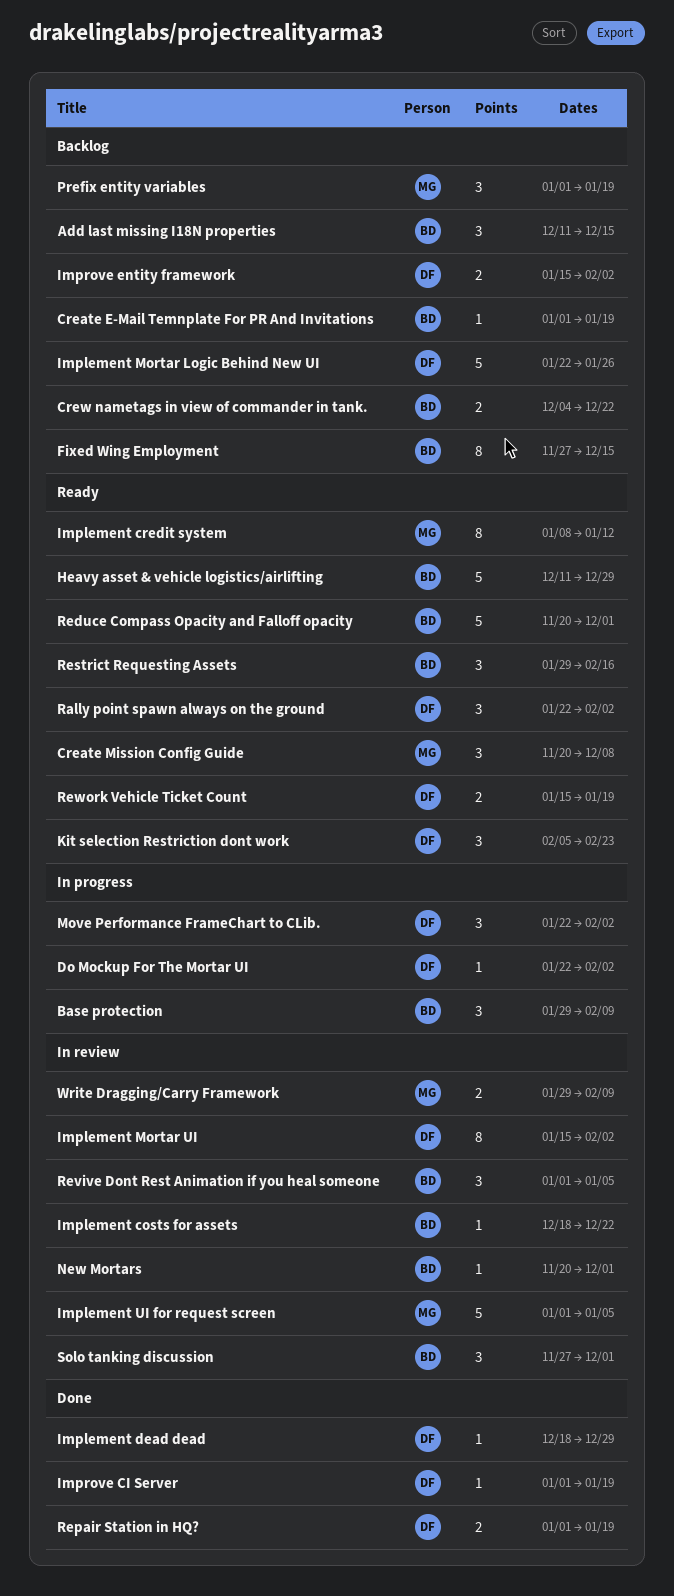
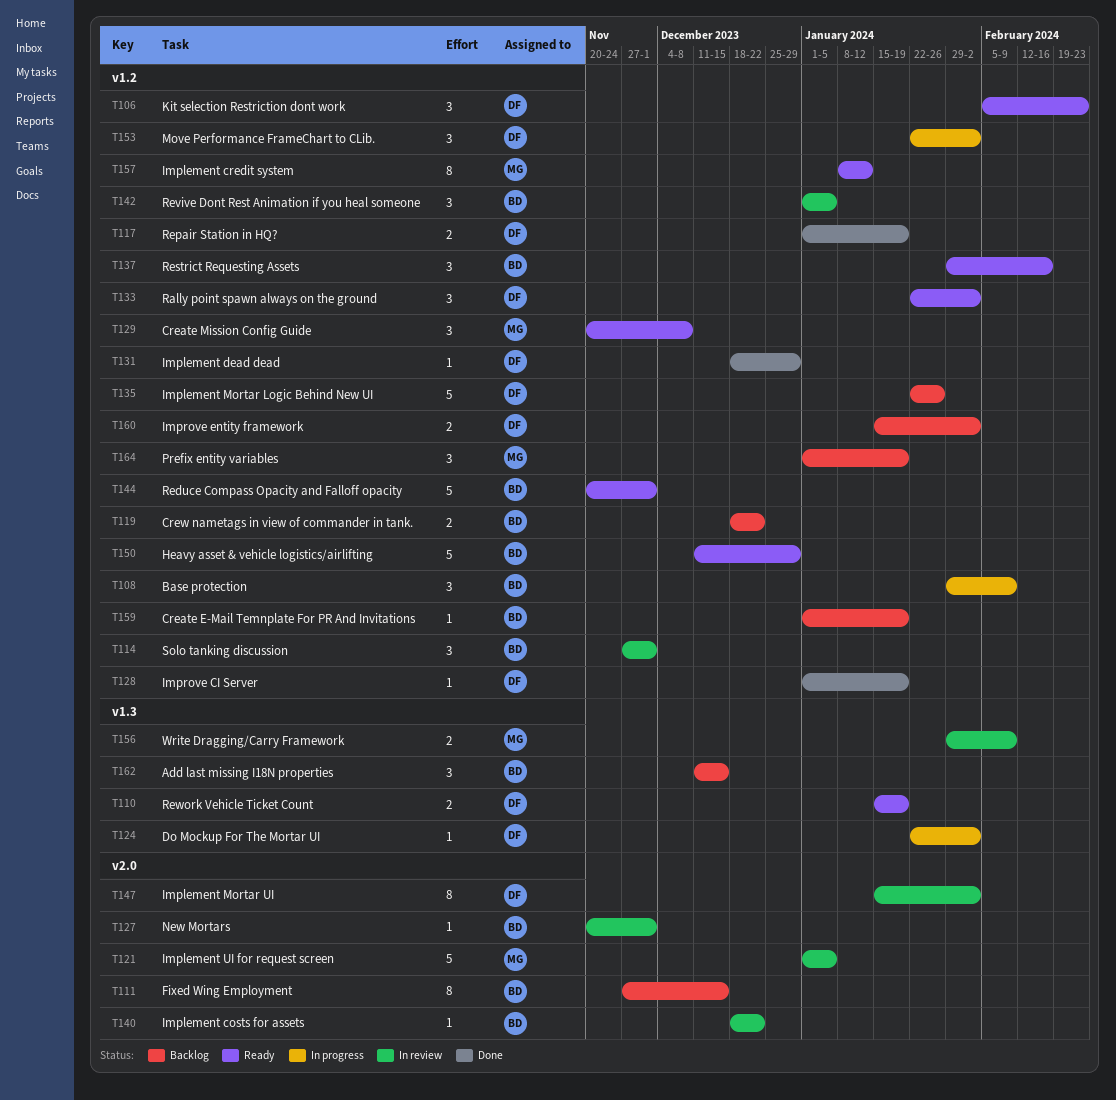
Crew nametags in view of commander in tank., start: Dec 4 -> Dec 18

